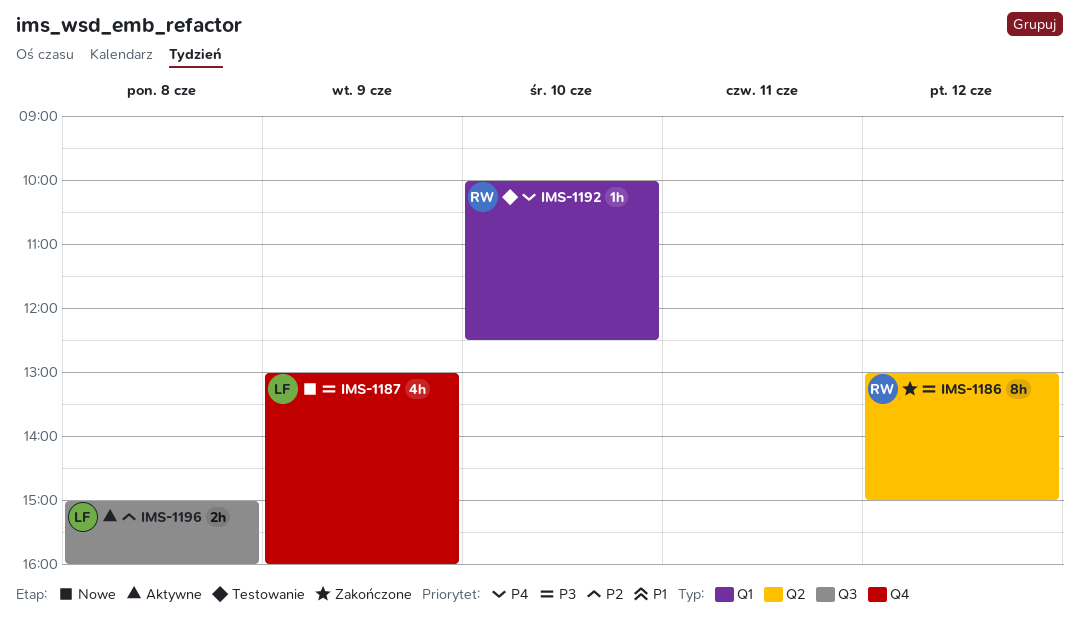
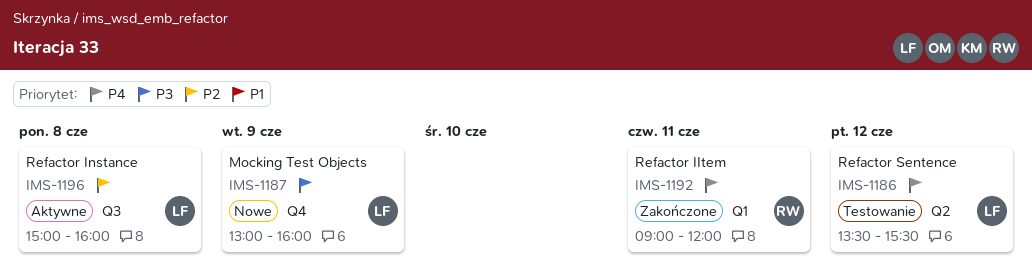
IMS-1186, status: Zakończone -> Testowanie
IMS-1186, owner: RW -> LF
IMS-1186, priority: P3 -> P4
IMS-1186, begins: 13:00 -> 13:30
IMS-1186, ends: 15:00 -> 15:30
IMS-1192, status: Testowanie -> Zakończone
IMS-1192, day: Jun 10 -> Jun 11
IMS-1192, begins: 10:00 -> 09:00
IMS-1192, ends: 12:30 -> 12:00

